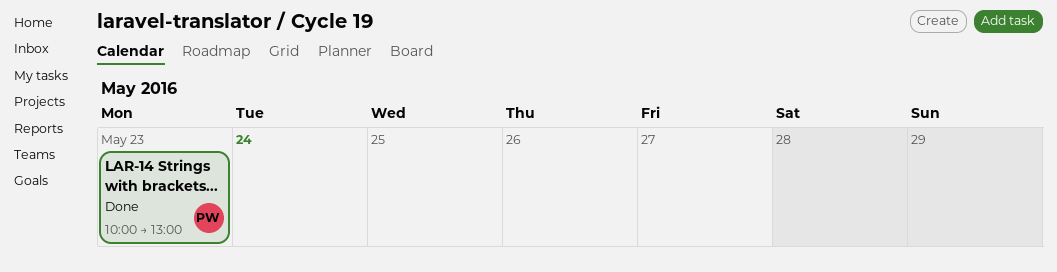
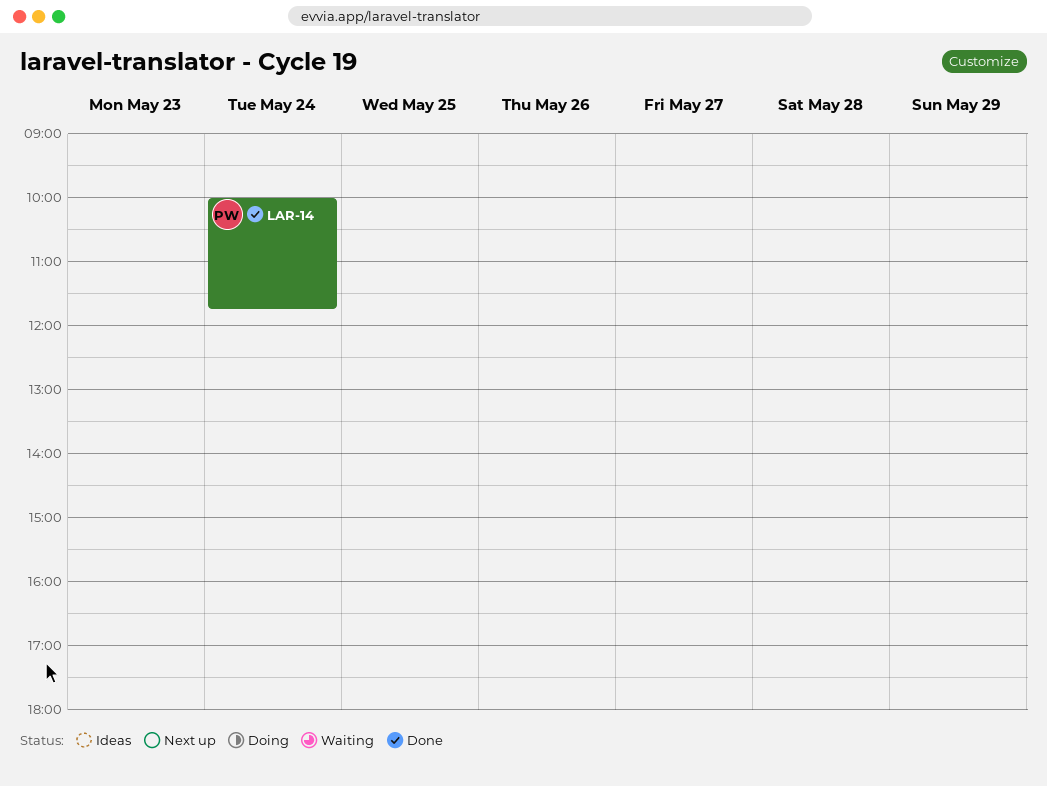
LAR-14, day: May 23 -> May 24
LAR-14, ends: 13:00 -> 11:45

